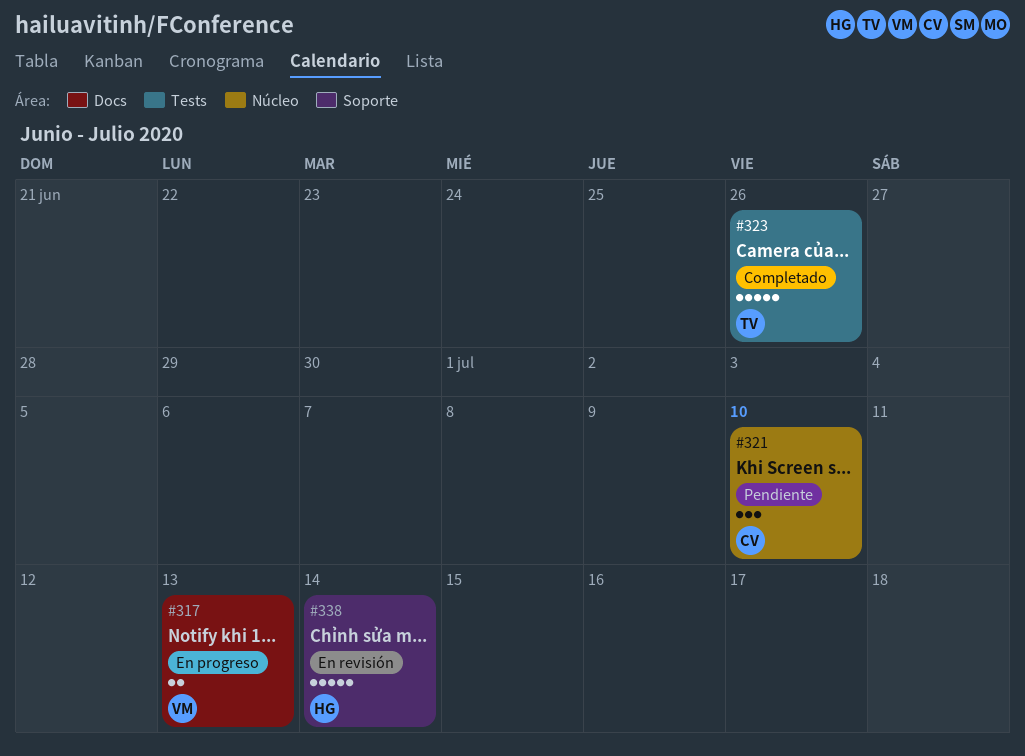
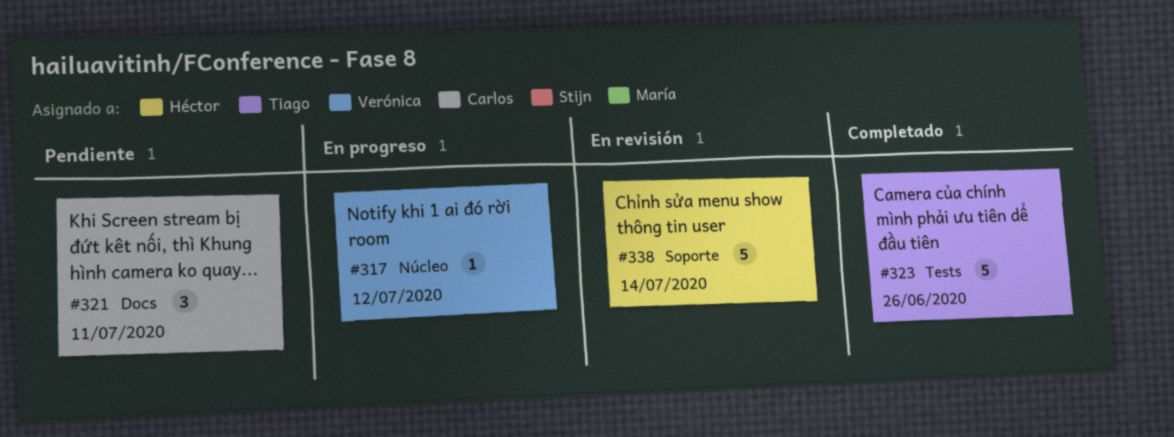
#317, label: Docs -> Núcleo
#317, estimate: 2 -> 1
#317, due: Jul 13 -> Jul 12
#321, label: Núcleo -> Docs
#321, due: Jul 10 -> Jul 11

